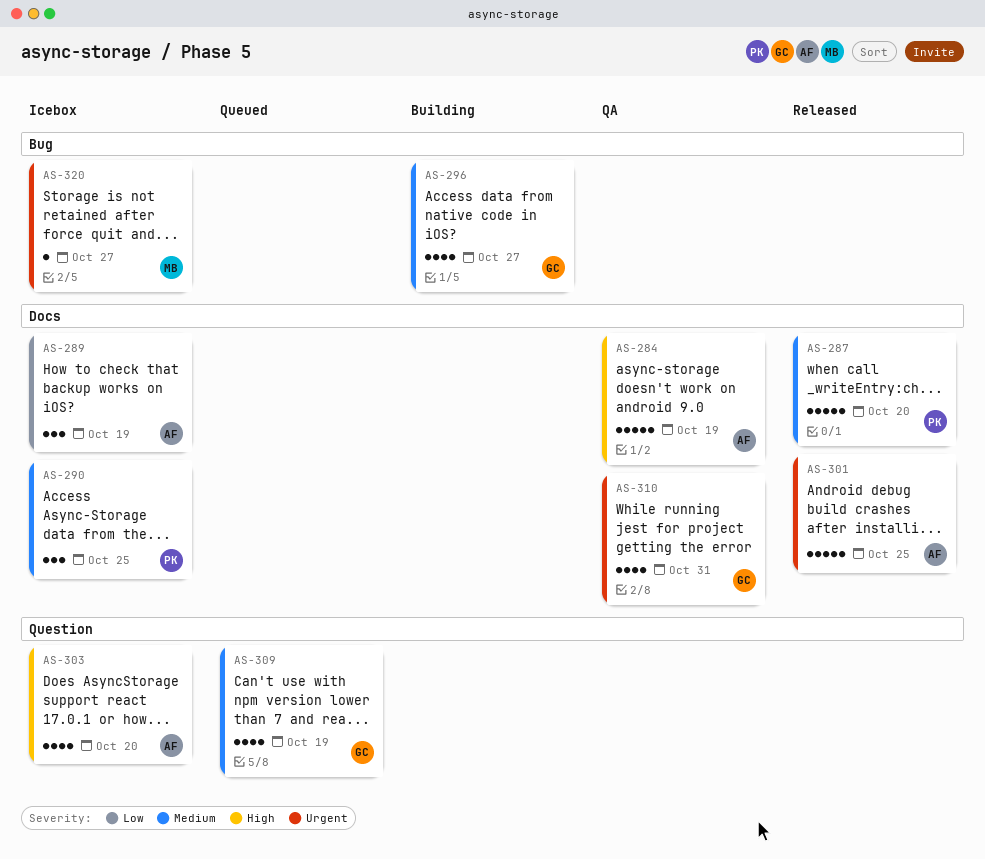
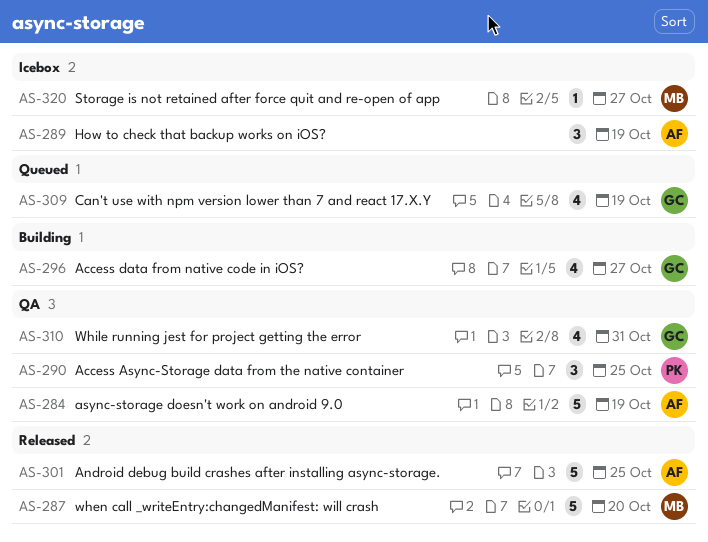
AS-287, owner: PK -> MB
AS-290, status: Icebox -> QA
AS-303: present -> none

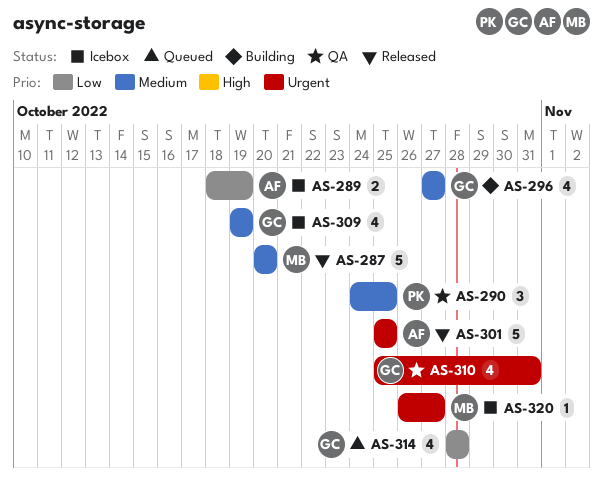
AS-284: present -> none
AS-289, estimate: 3 -> 2
AS-309, status: Queued -> Icebox
AS-314: none -> present

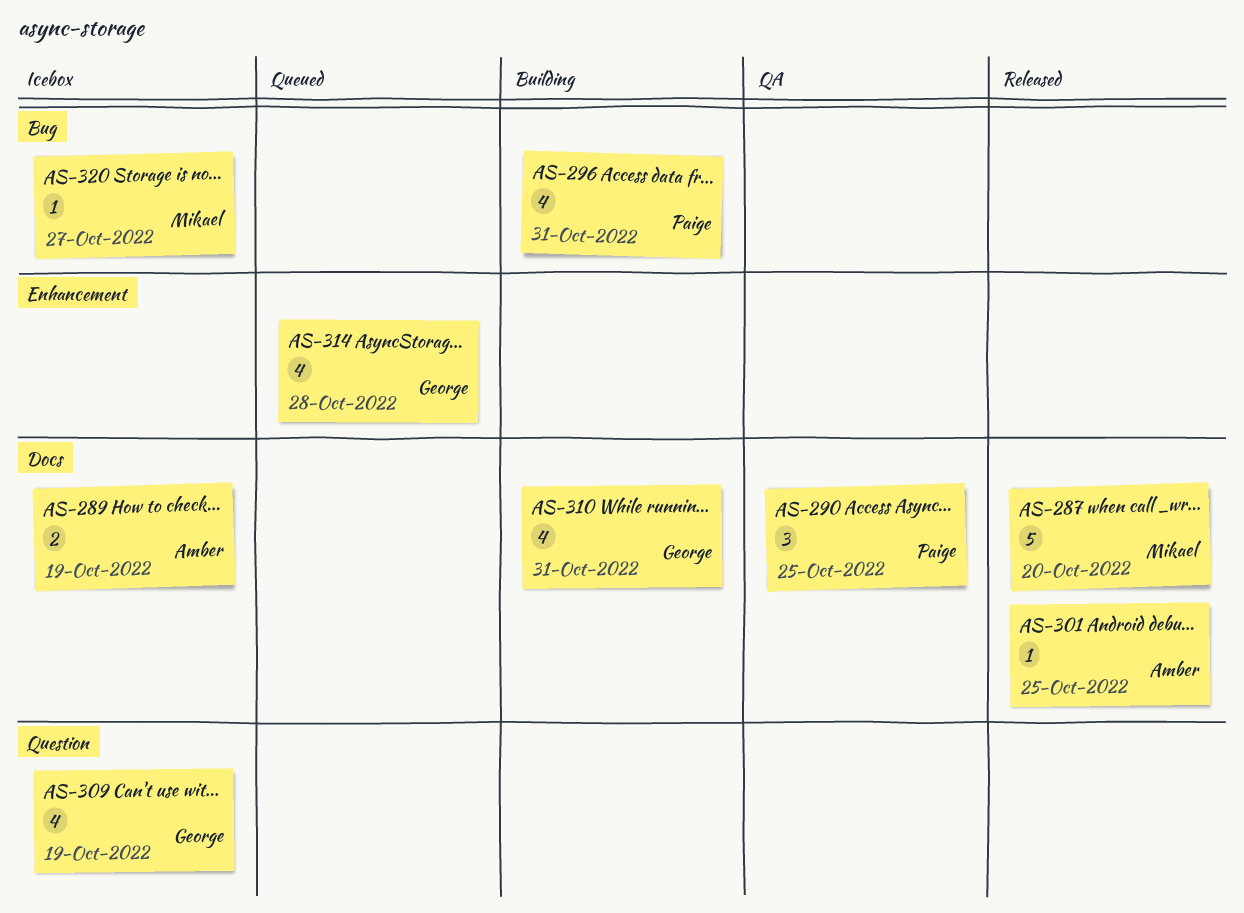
AS-296, owner: George -> Paige
AS-296, due: Oct 27 -> Oct 31
AS-301, estimate: 5 -> 1
AS-310, status: QA -> Building

